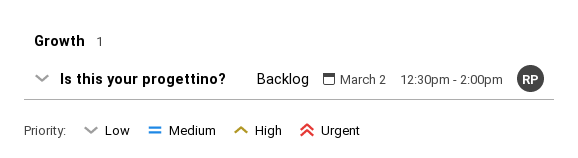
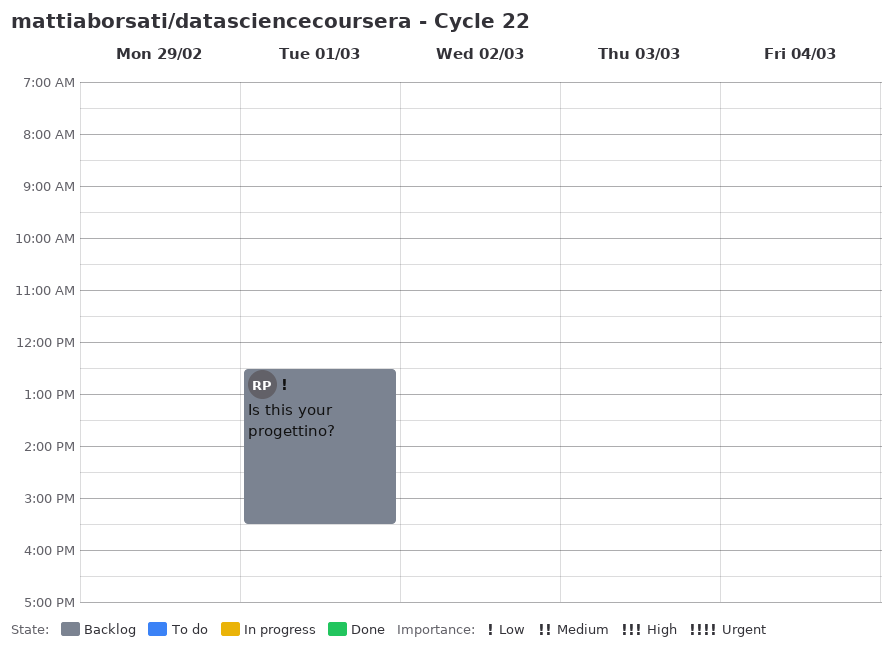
Is this your progettino?, day: Mar 2 -> Mar 1
Is this your progettino?, ends: 14:00 -> 15:30

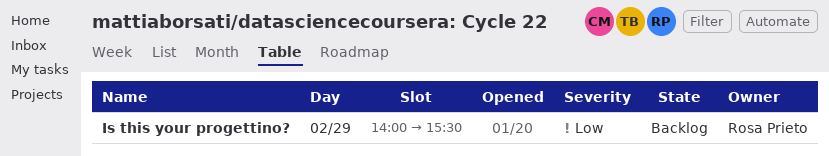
Is this your progettino?, day: Mar 1 -> Feb 29
Is this your progettino?, begins: 12:30 -> 14:00

